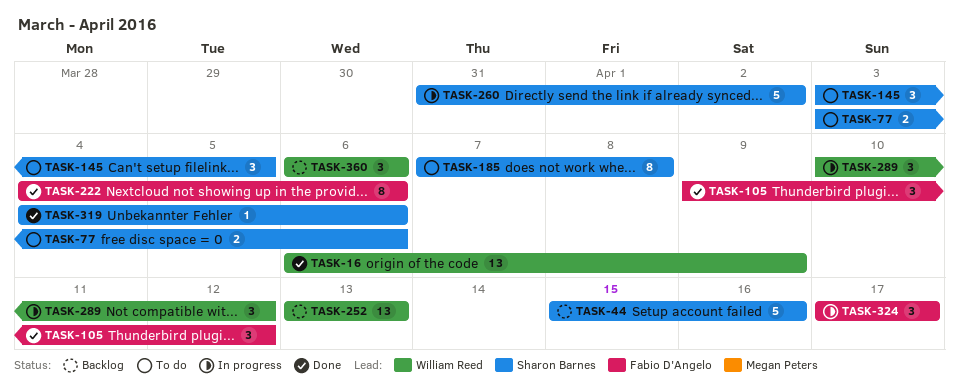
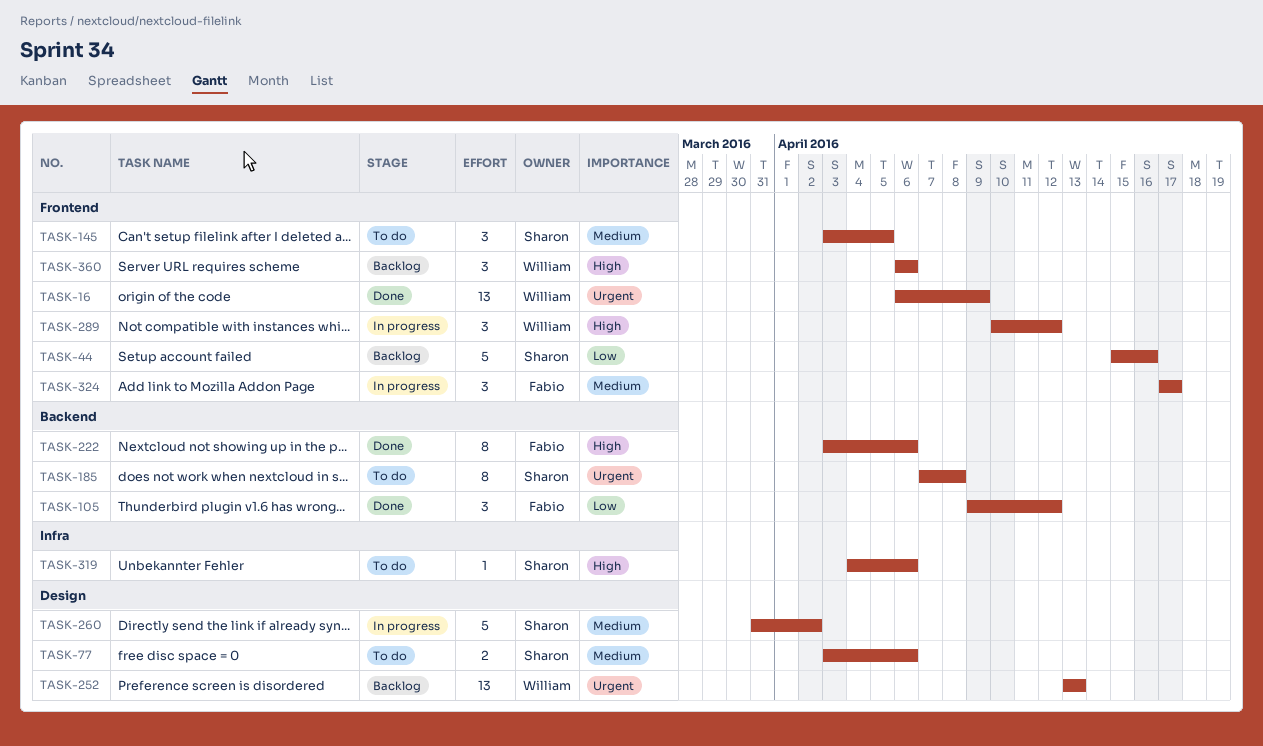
TASK-222, start: Apr 4 -> Apr 3
TASK-319, status: Done -> To do

